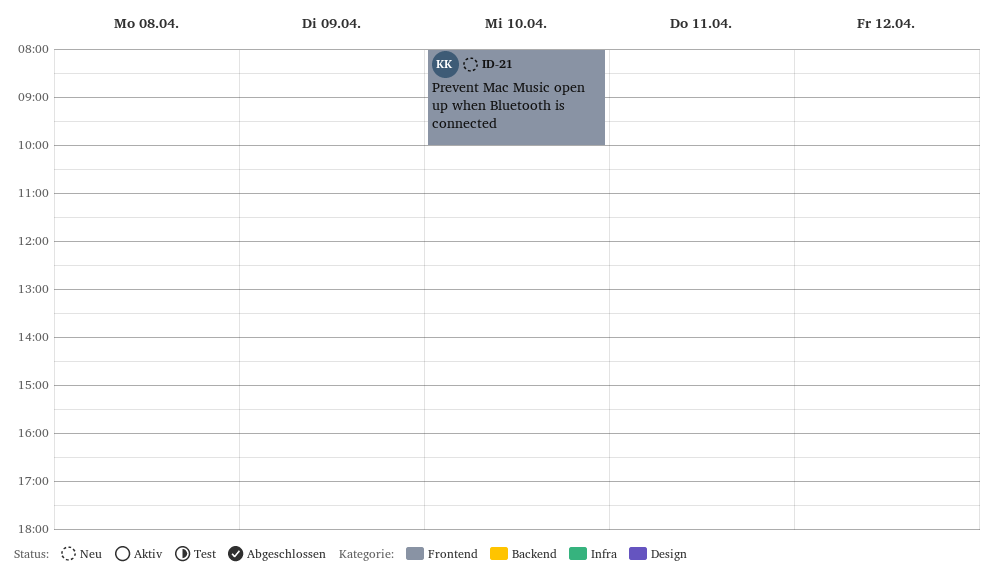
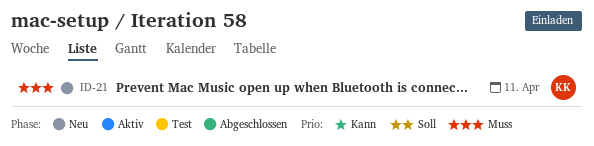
ID-21, day: Apr 10 -> Apr 11

